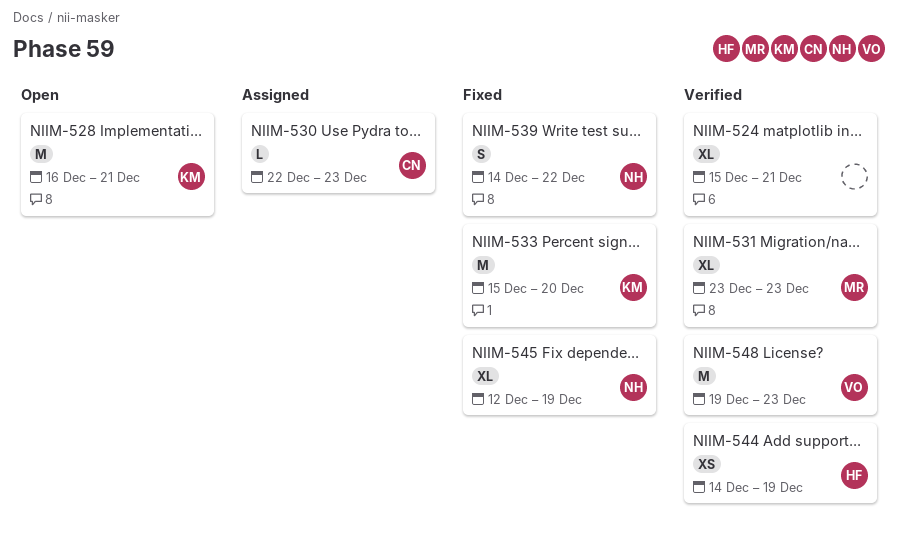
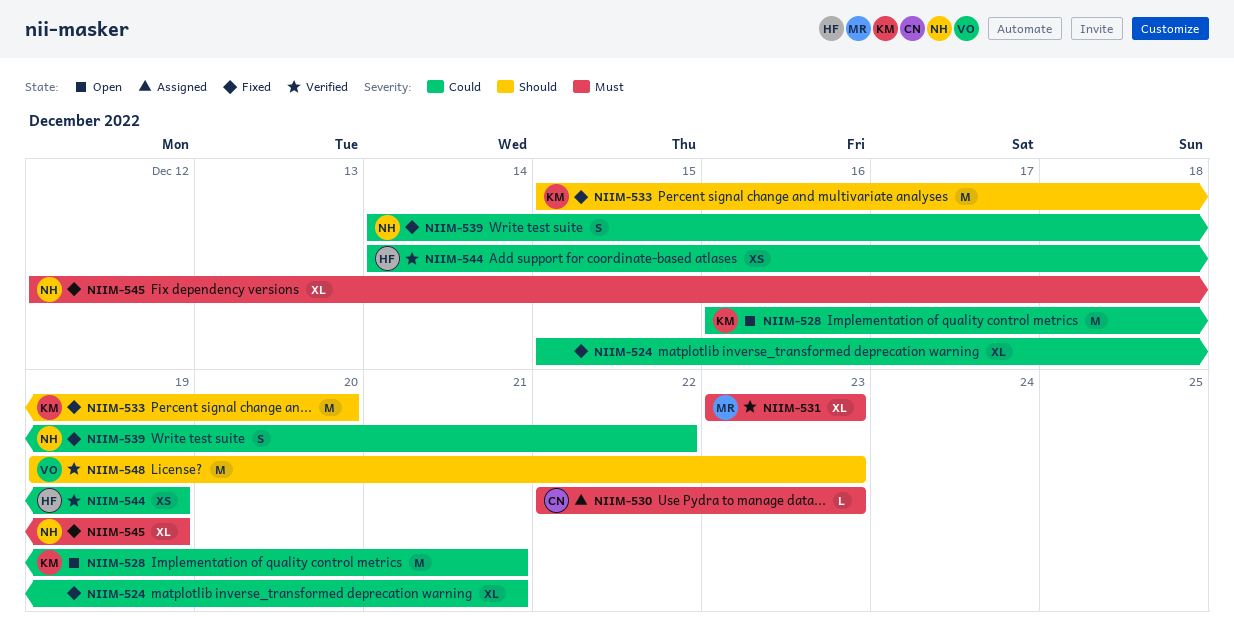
NIIM-524, status: Verified -> Fixed

